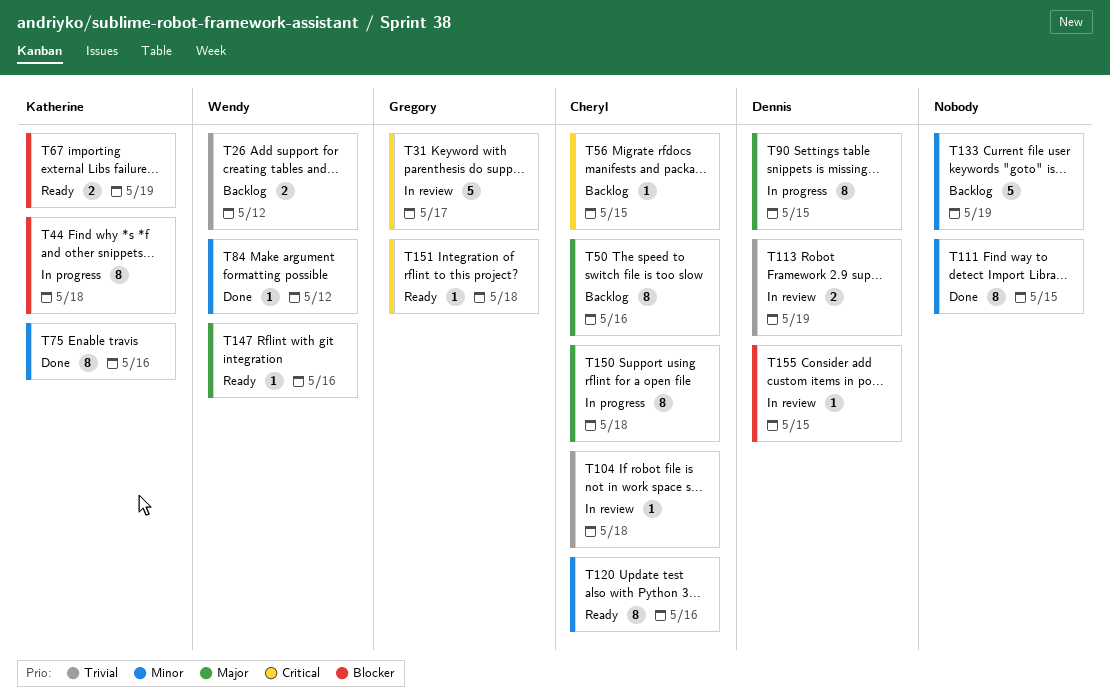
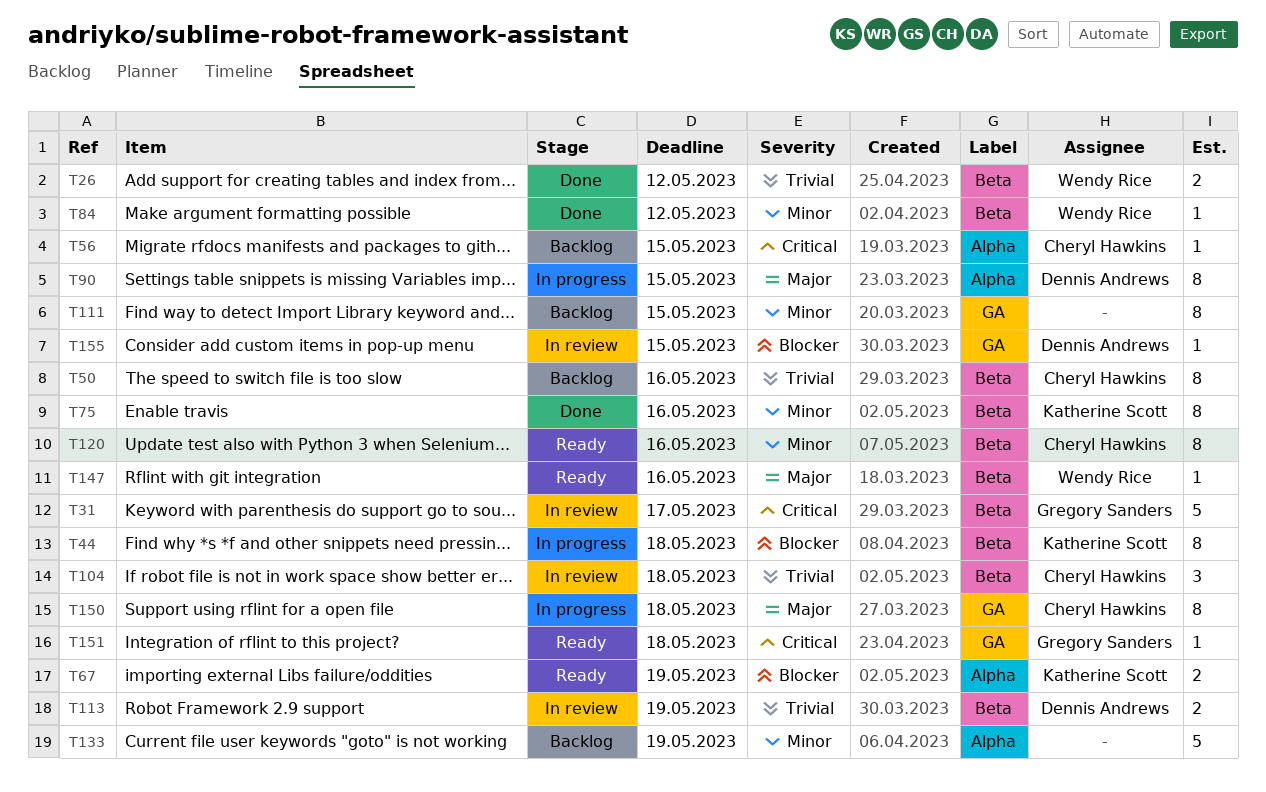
T26, status: Backlog -> Done
T50, priority: Major -> Trivial
T104, estimate: 1 -> 3
T111, status: Done -> Backlog

